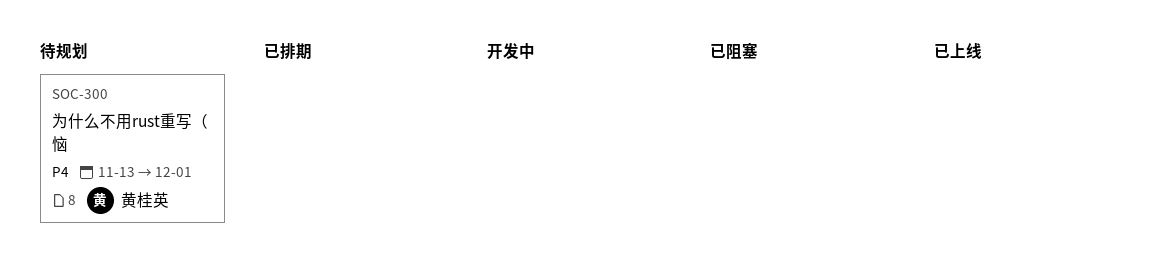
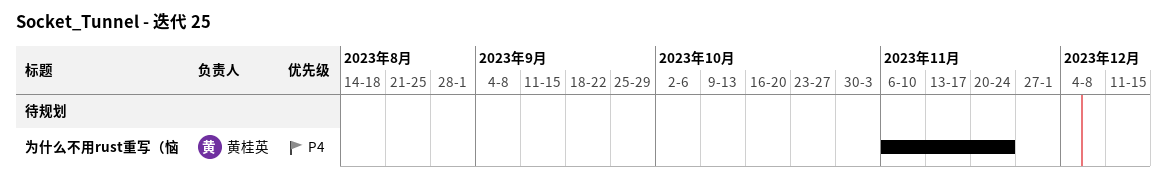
为什么不用rust重写（恼, start: Nov 13 -> Nov 6
为什么不用rust重写（恼, due: Dec 1 -> Nov 24

